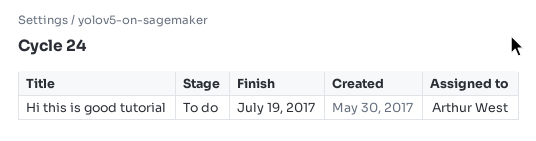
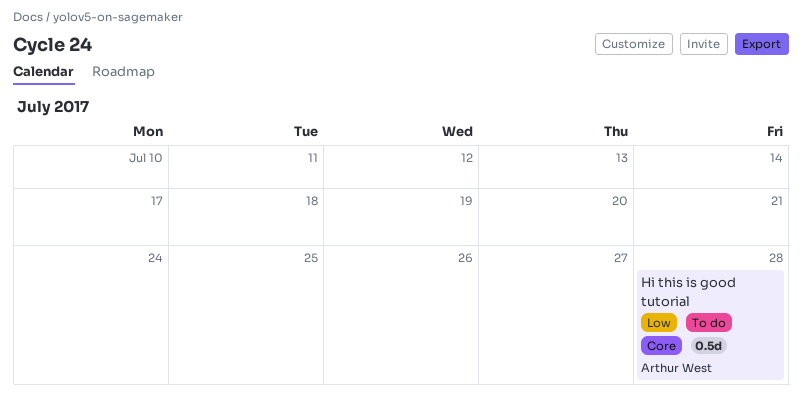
Hi this is good tutorial, due: Jul 19 -> Jul 28

